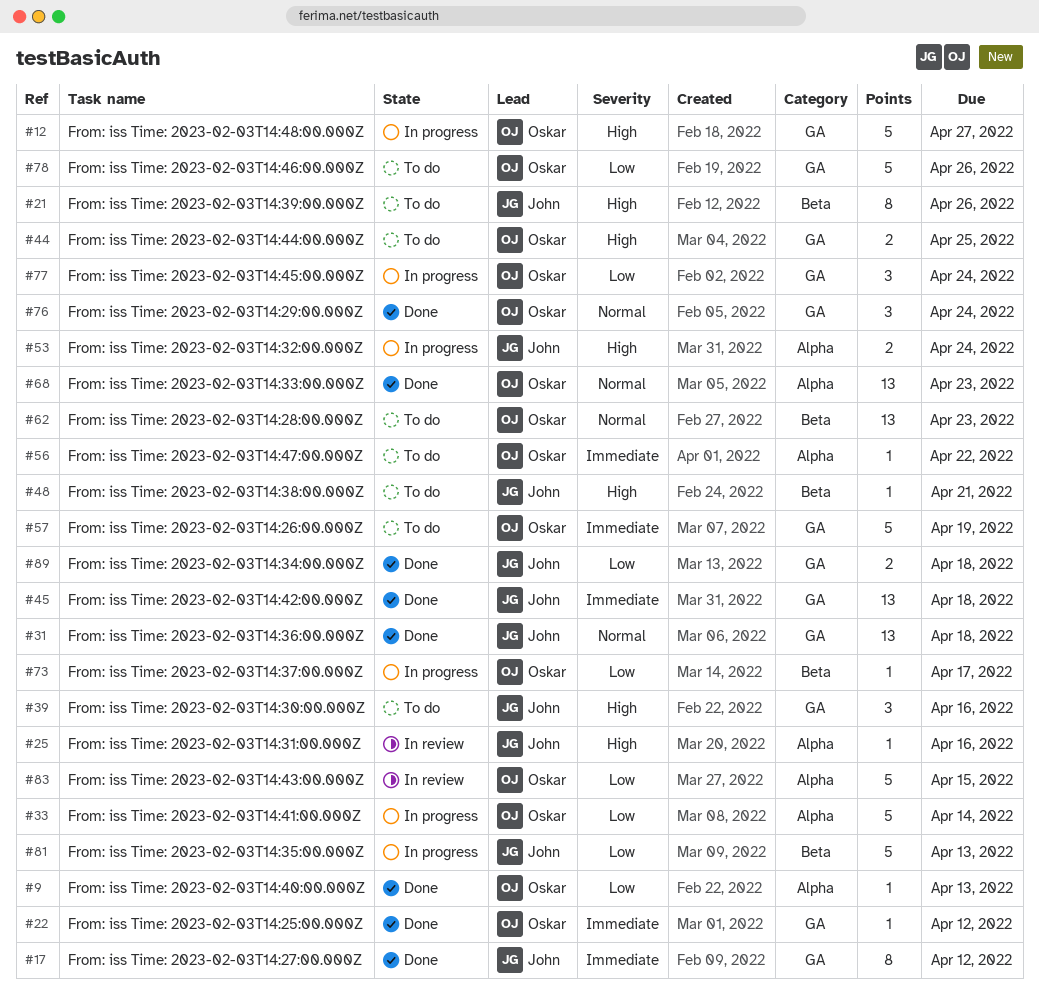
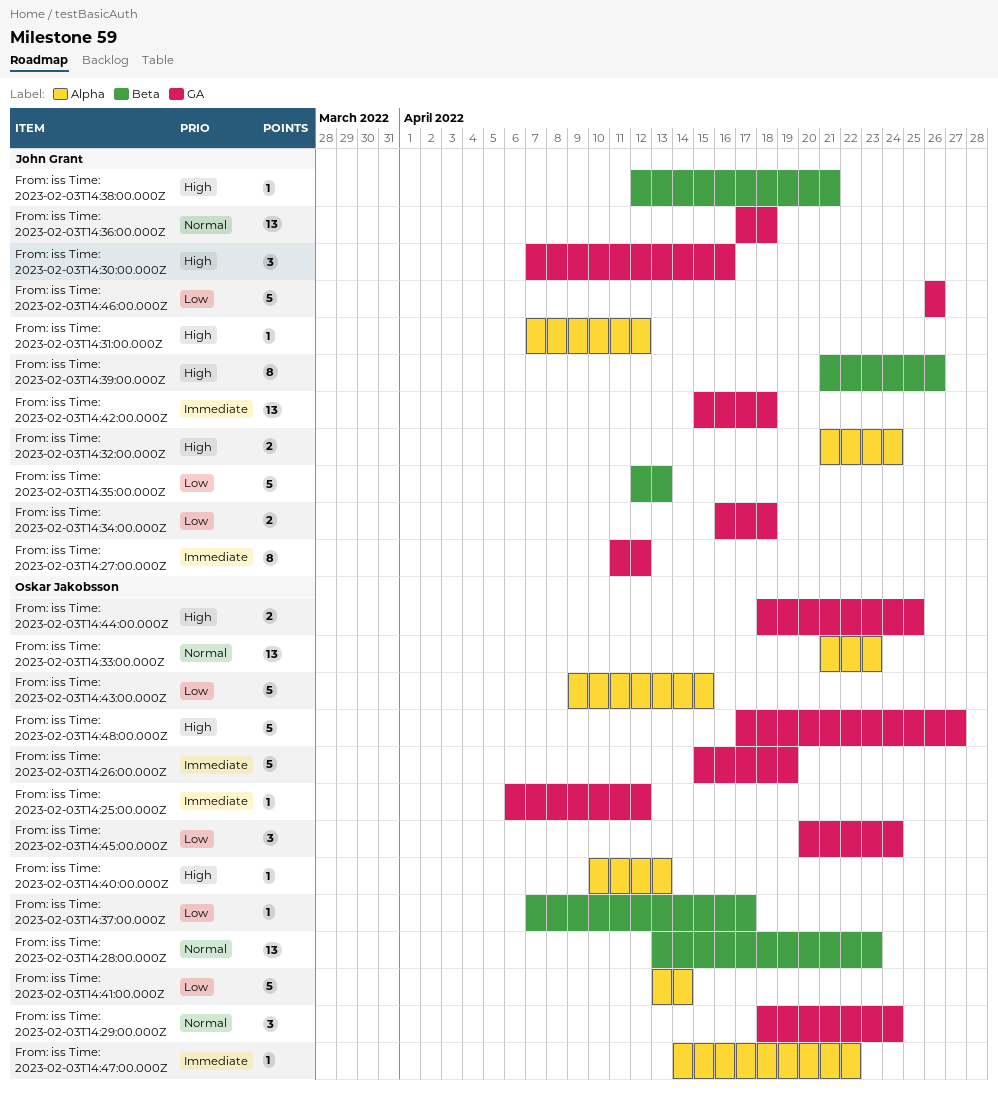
From: iss Time: 2023-02-03T14:31:00.000Z, due: Apr 16 -> Apr 12
From: iss Time: 2023-02-03T14:40:00.000Z, priority: Low -> High
From: iss Time: 2023-02-03T14:46:00.000Z, owner: Oskar Jakobsson -> John Grant

